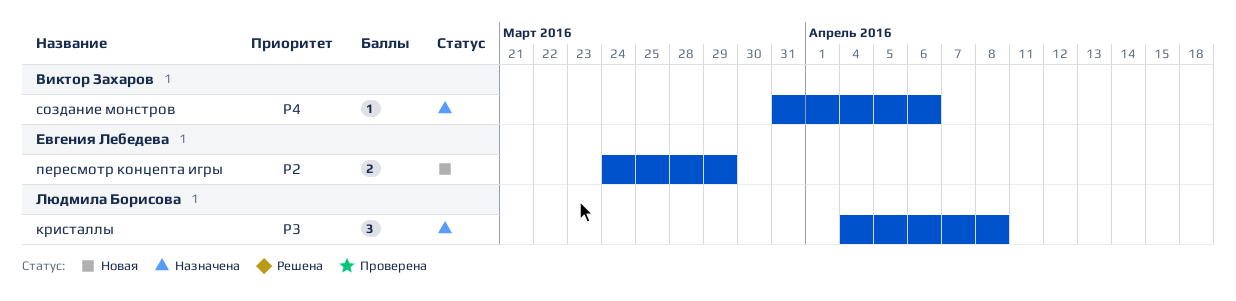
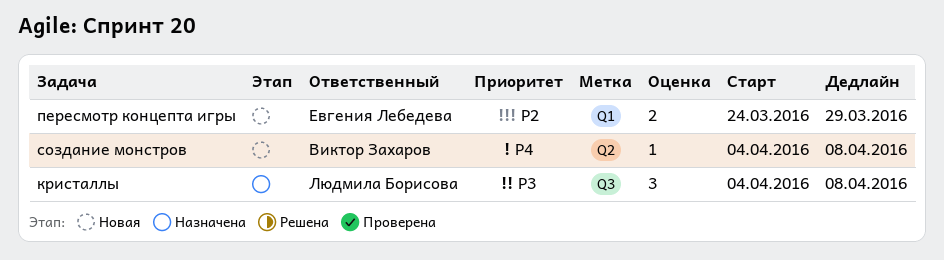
создание монстров, status: Назначена -> Новая
создание монстров, start: Mar 31 -> Apr 4
создание монстров, due: Apr 6 -> Apr 8

